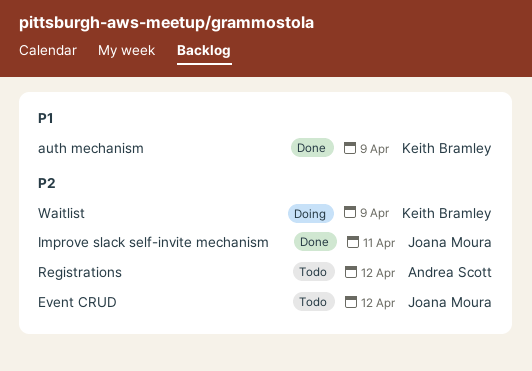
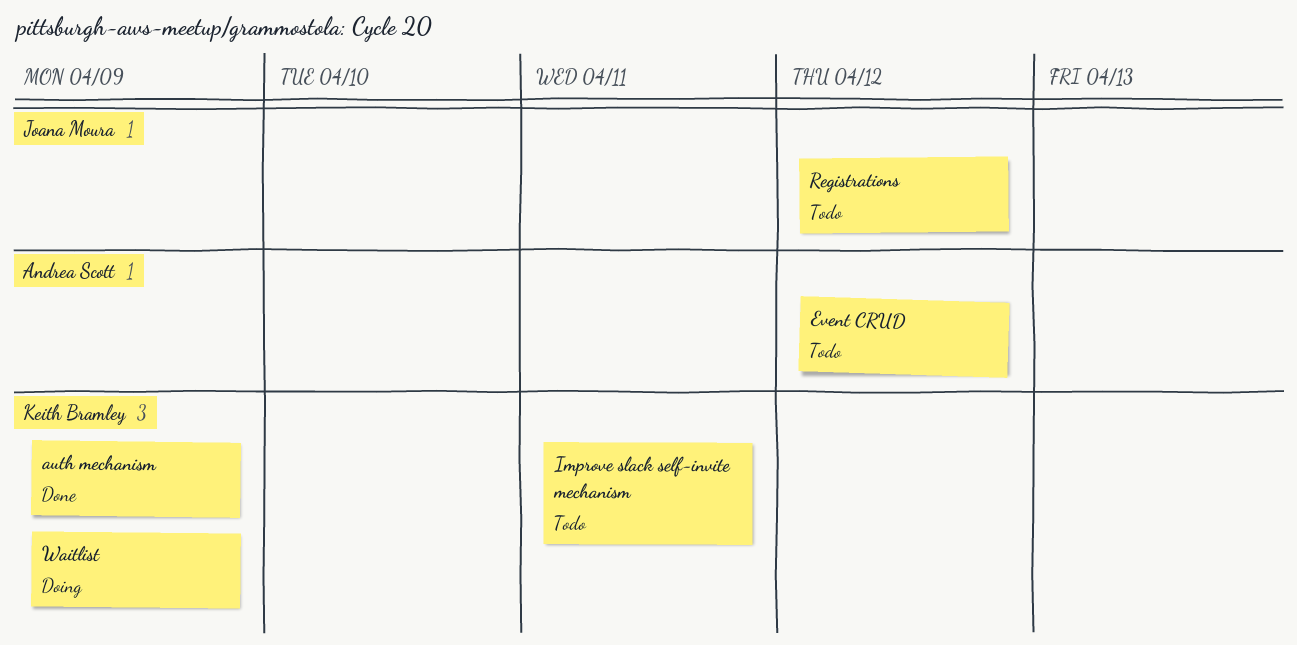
Event CRUD, owner: Joana Moura -> Andrea Scott
Improve slack self-invite mechanism, status: Done -> Todo
Improve slack self-invite mechanism, owner: Joana Moura -> Keith Bramley
Registrations, owner: Andrea Scott -> Joana Moura

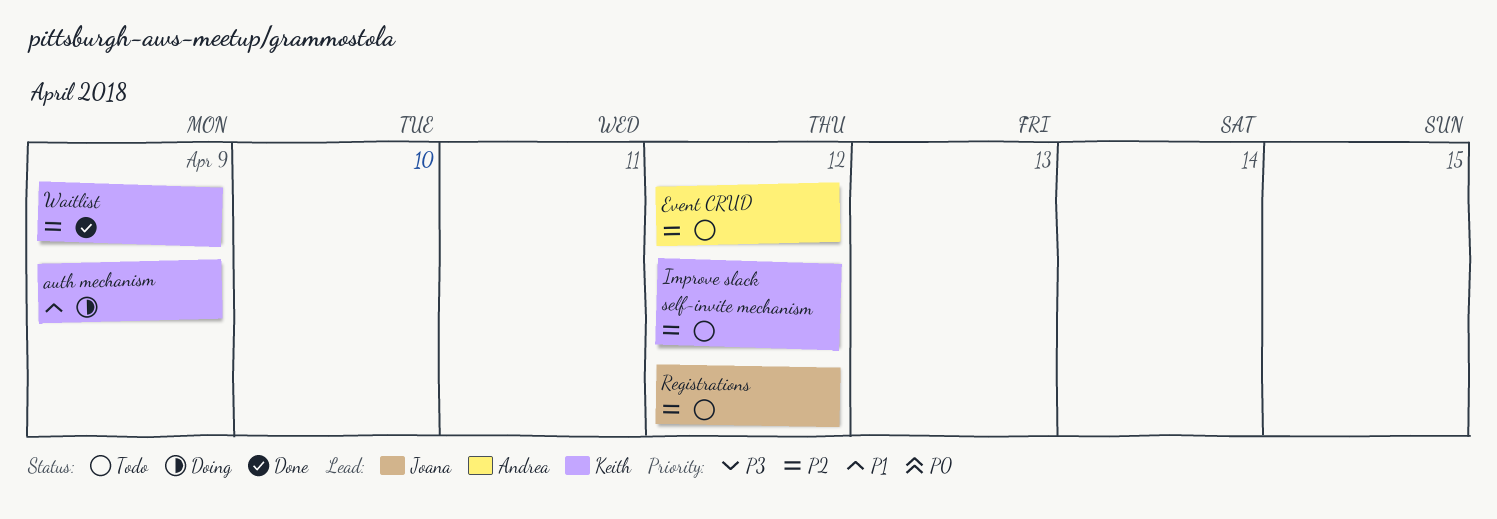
auth mechanism, status: Done -> Doing
Improve slack self-invite mechanism, due: Apr 11 -> Apr 12
Waitlist, status: Doing -> Done

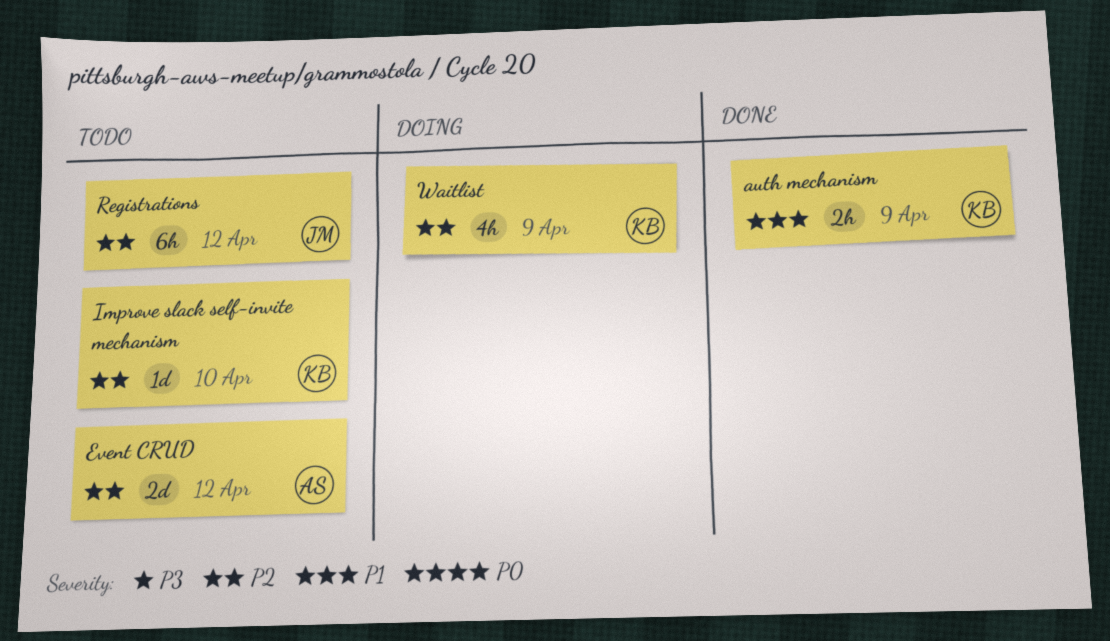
auth mechanism, status: Doing -> Done
Improve slack self-invite mechanism, due: Apr 12 -> Apr 10
Waitlist, status: Done -> Doing

